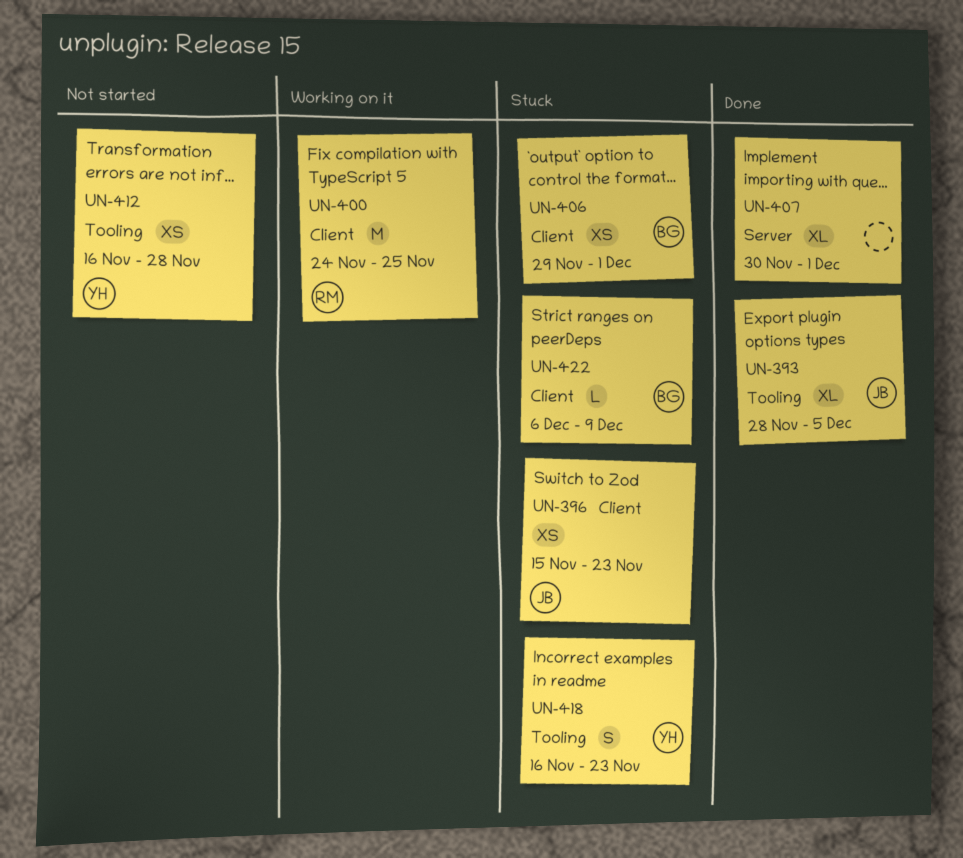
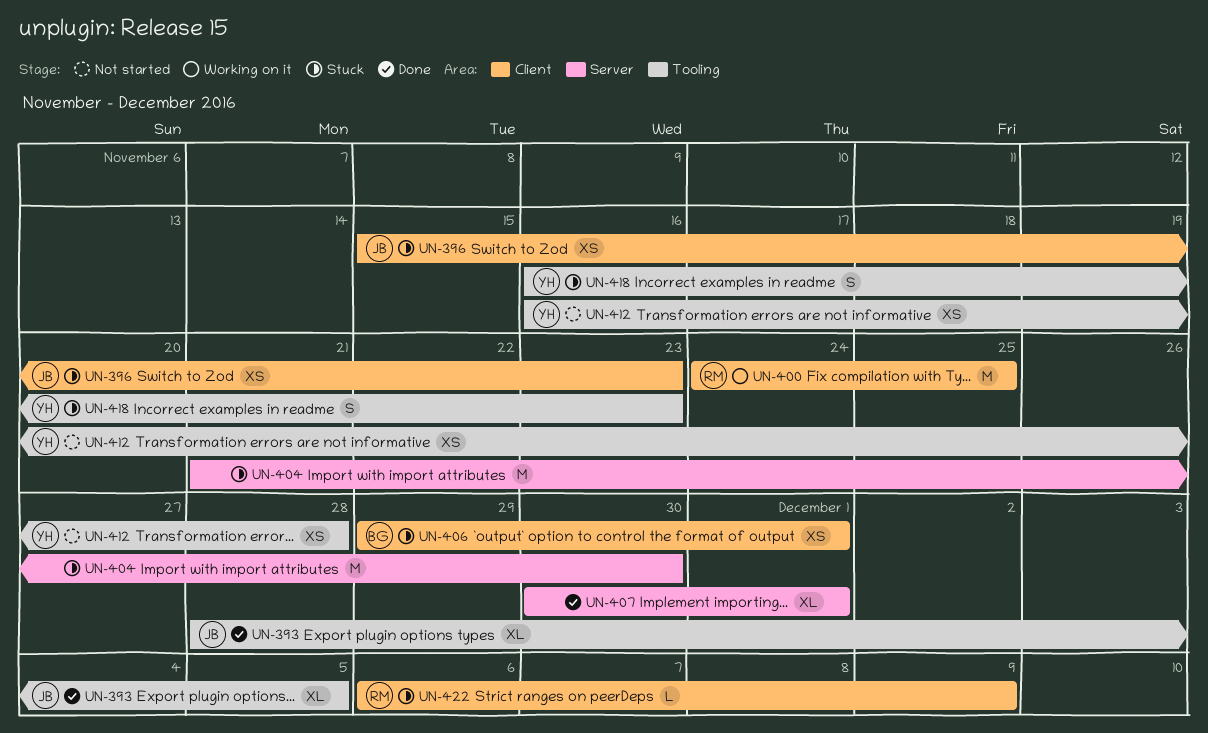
UN-404: none -> present
UN-422, owner: BG -> RM

